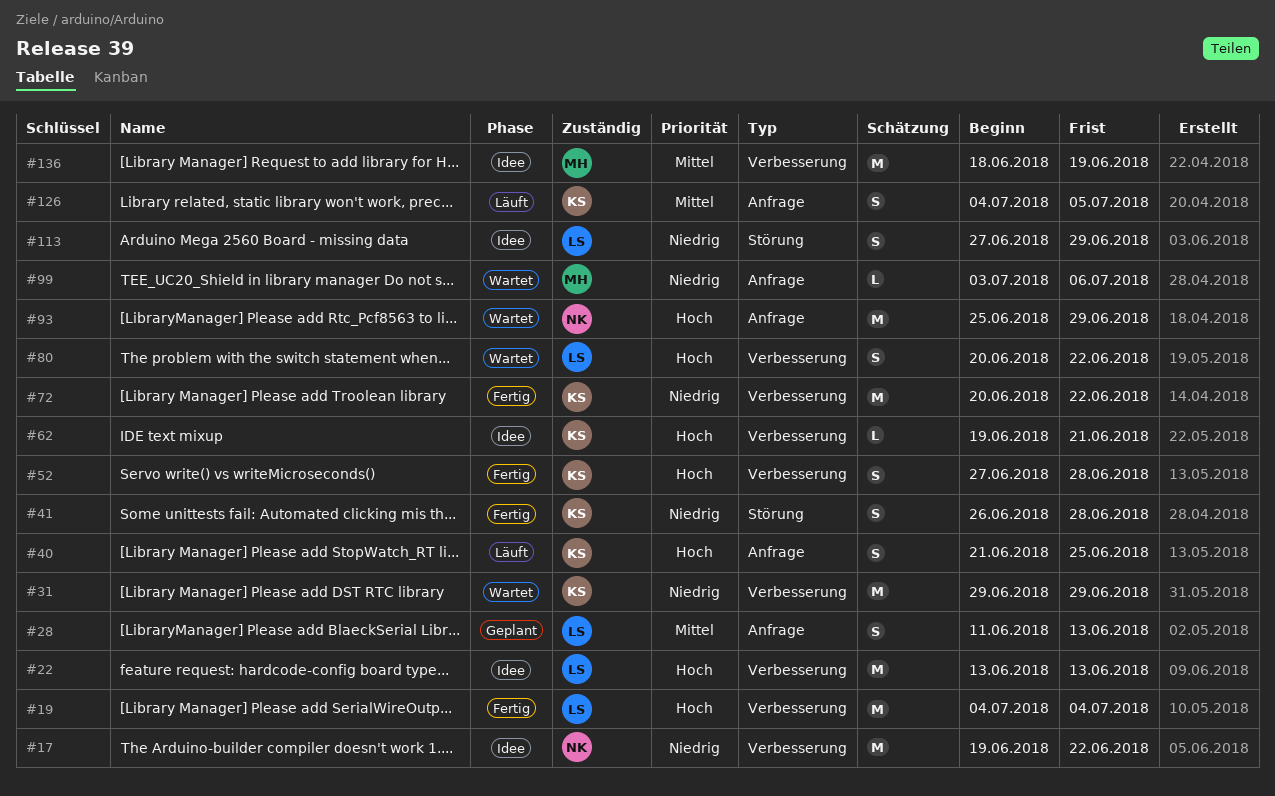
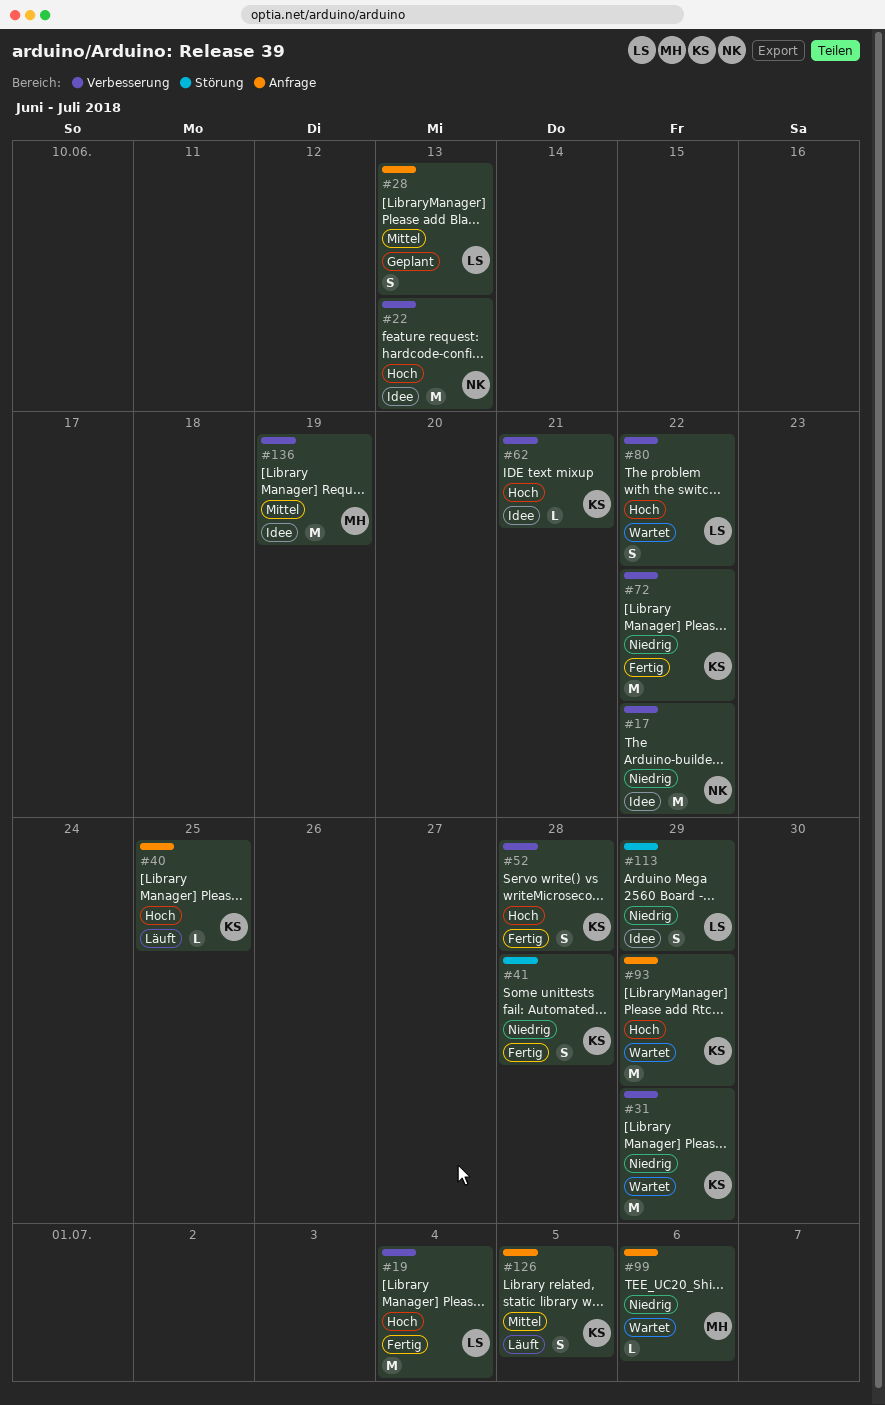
#22, owner: LS -> NK
#40, estimate: S -> L
#93, owner: NK -> KS

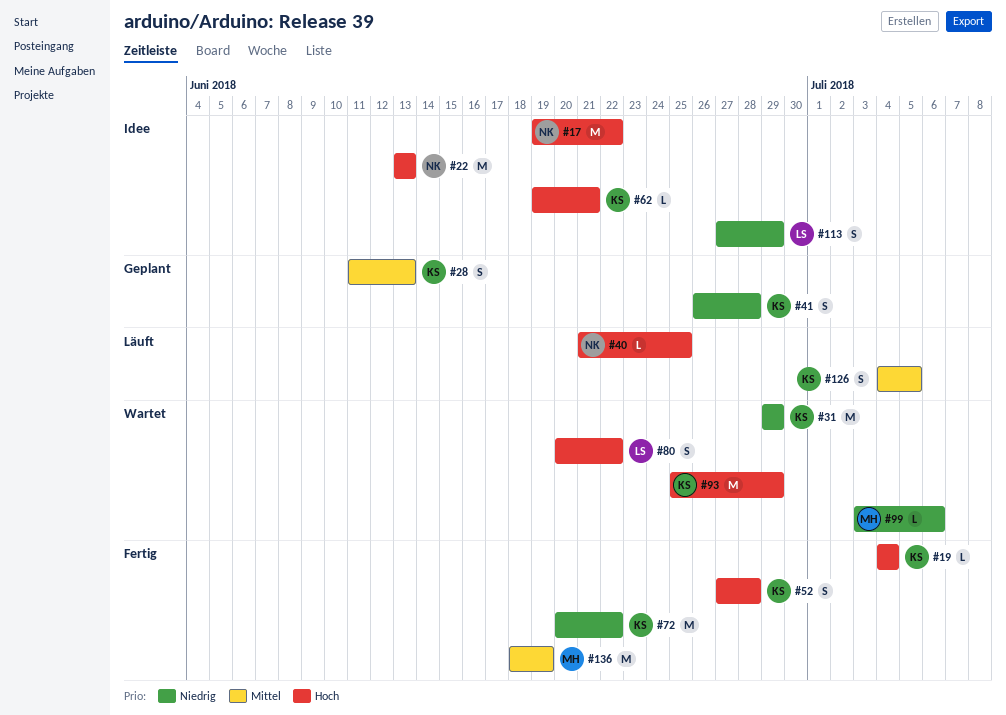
#17, priority: Niedrig -> Hoch
#19, owner: LS -> KS
#19, estimate: M -> L
#28, owner: LS -> KS
#40, owner: KS -> NK
#41, status: Fertig -> Geplant
#136, status: Idee -> Fertig

